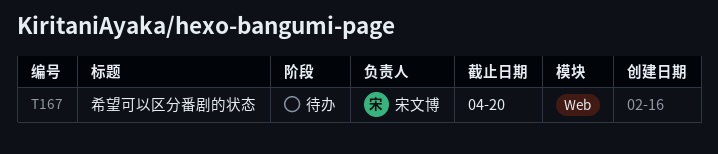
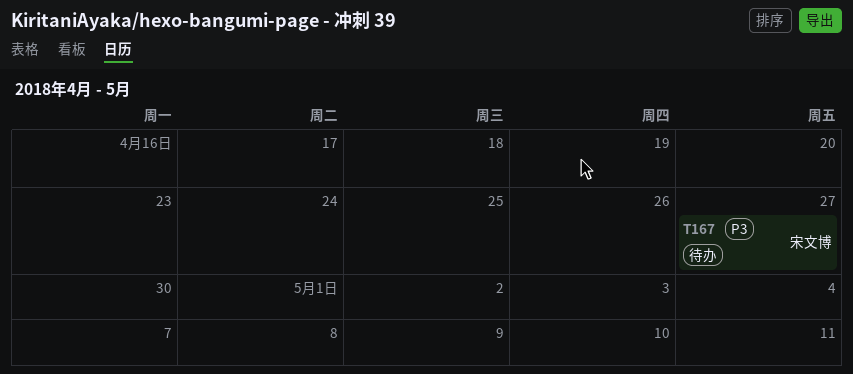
T167, due: Apr 20 -> Apr 27

